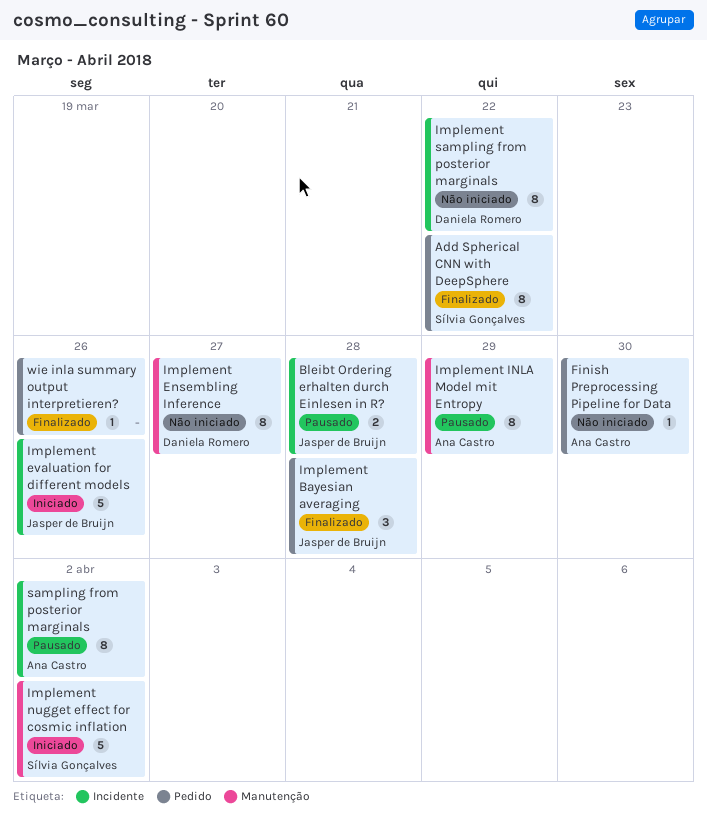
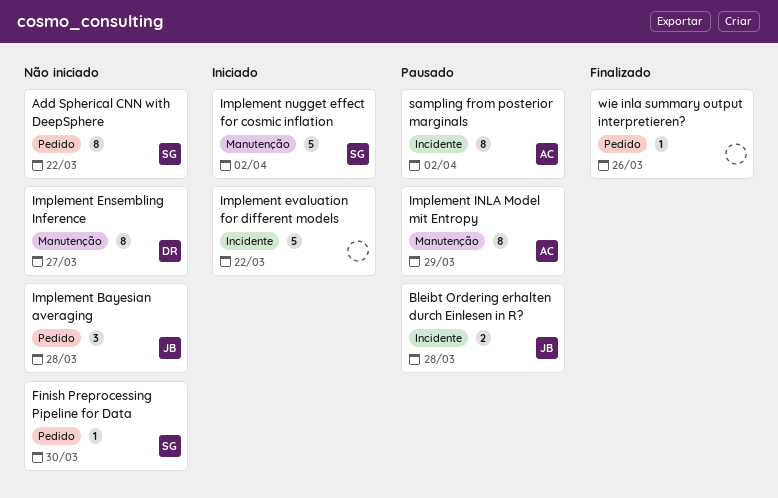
Add Spherical CNN with DeepSphere, status: Finalizado -> Não iniciado
Finish Preprocessing Pipeline for Data, owner: Ana Castro -> Sílvia Gonçalves
Implement Bayesian averaging, status: Finalizado -> Não iniciado
Implement evaluation for different models, owner: Jasper de Bruijn -> none
Implement evaluation for different models, due: Mar 26 -> Mar 22
Implement sampling from posterior marginals: present -> none

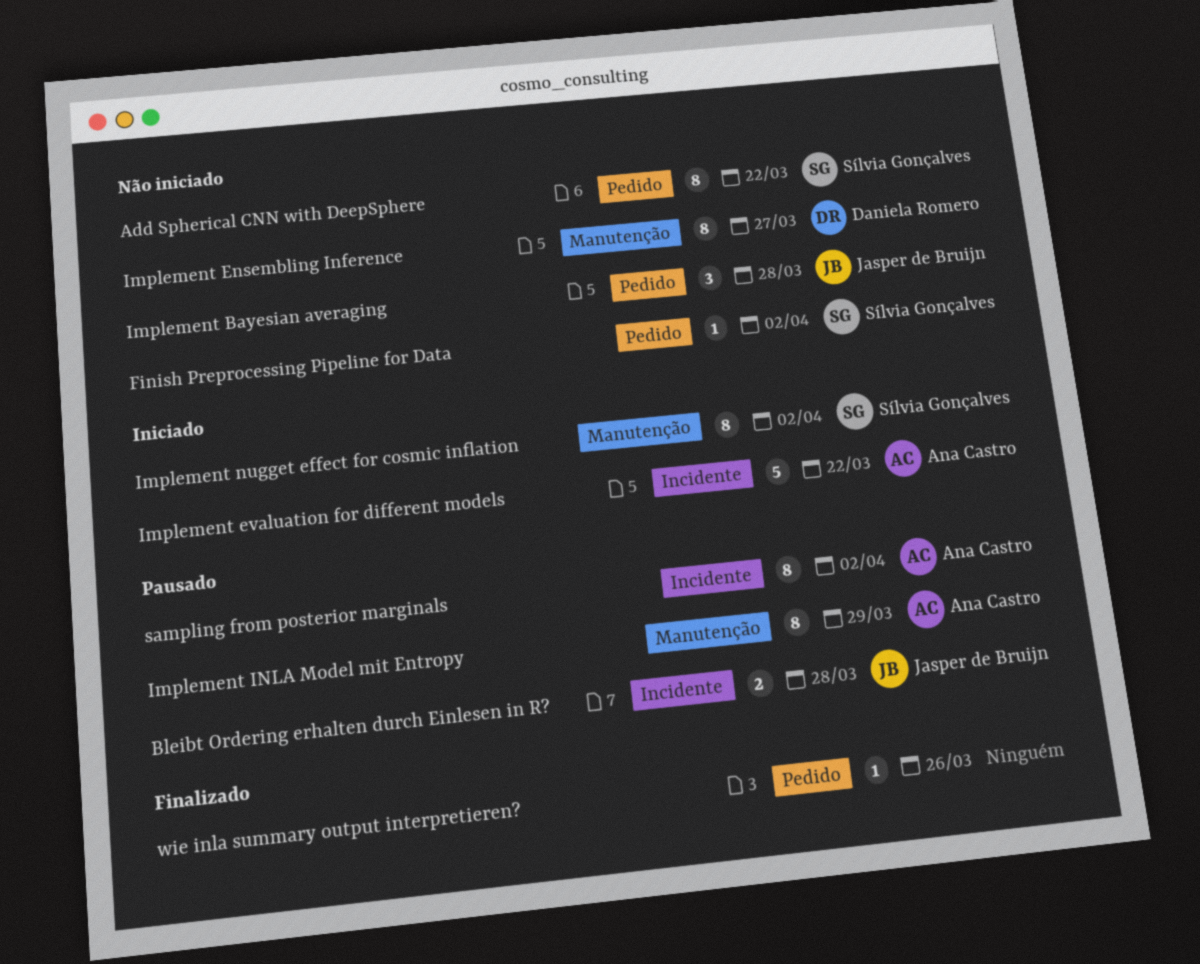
Finish Preprocessing Pipeline for Data, due: Mar 30 -> Apr 2
Implement evaluation for different models, owner: none -> Ana Castro
Implement nugget effect for cosmic inflation, estimate: 5 -> 8

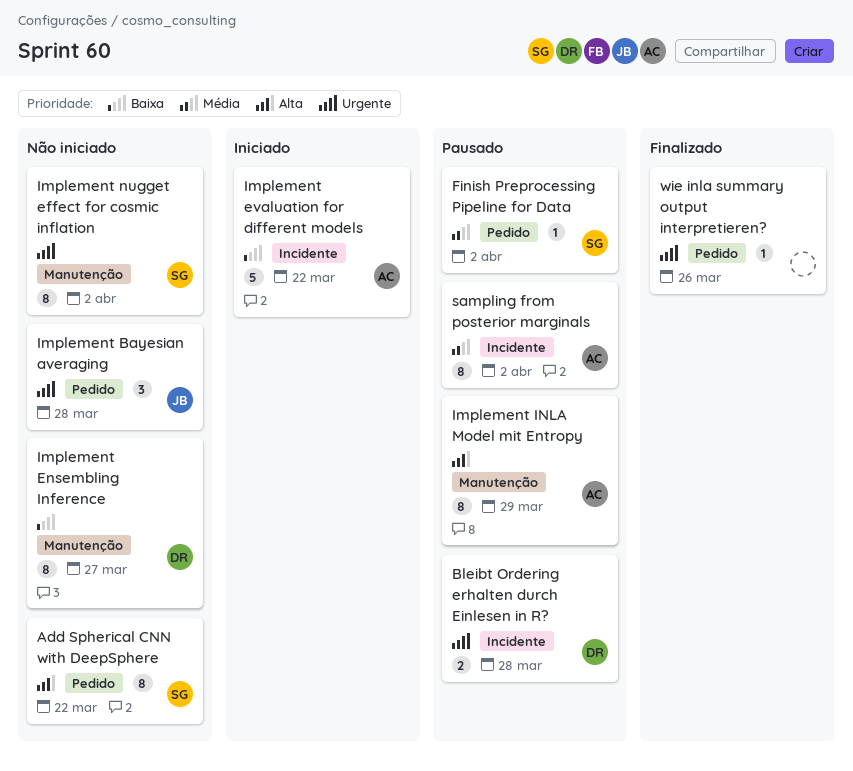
Bleibt Ordering erhalten durch Einlesen in R?, owner: Jasper de Bruijn -> Daniela Romero
Finish Preprocessing Pipeline for Data, status: Não iniciado -> Pausado
Implement nugget effect for cosmic inflation, status: Iniciado -> Não iniciado

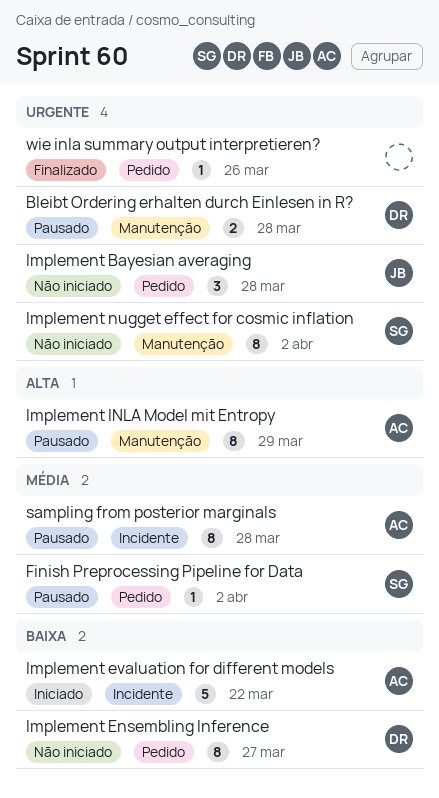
Add Spherical CNN with DeepSphere: present -> none
Bleibt Ordering erhalten durch Einlesen in R?, label: Incidente -> Manutenção
Implement Ensembling Inference, label: Manutenção -> Pedido
sampling from posterior marginals, due: Apr 2 -> Mar 28

